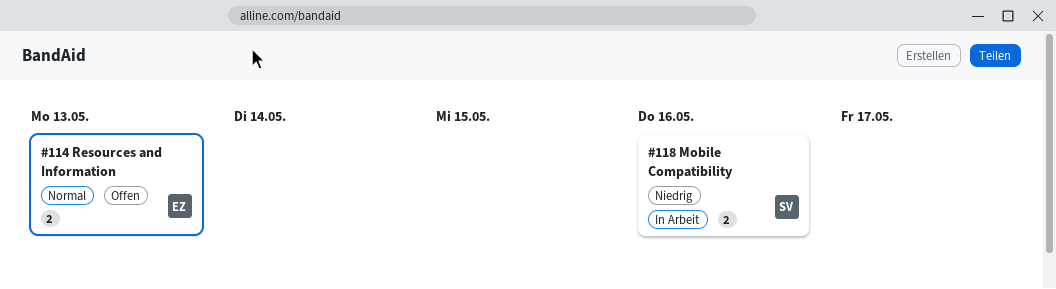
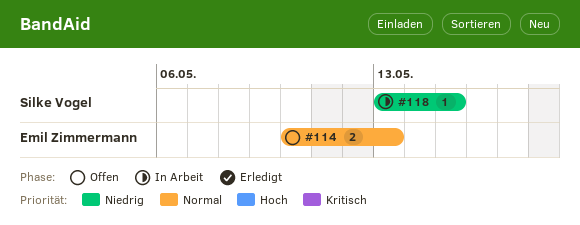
#118, estimate: 2 -> 1
#118, due: May 16 -> May 15

